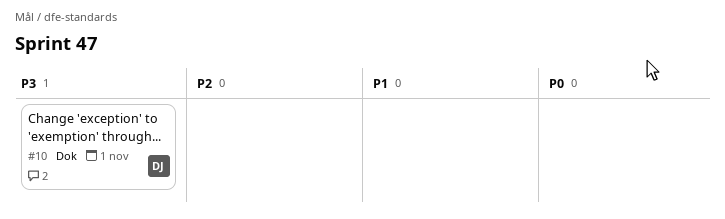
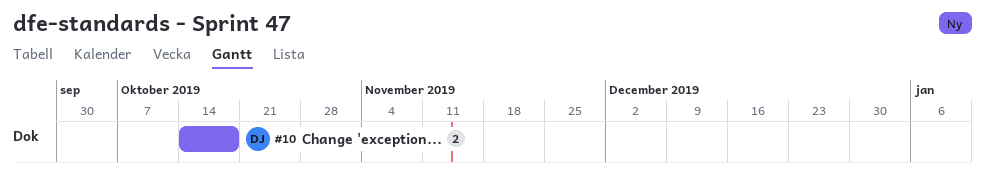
#10, due: Nov 1 -> Oct 18

